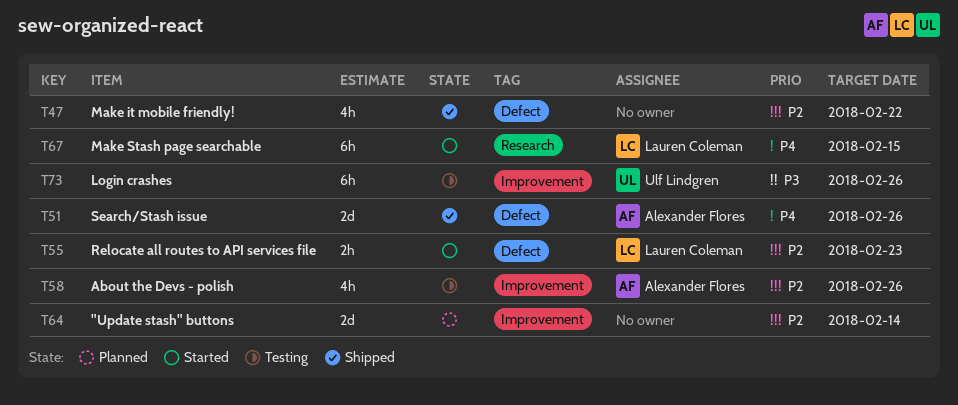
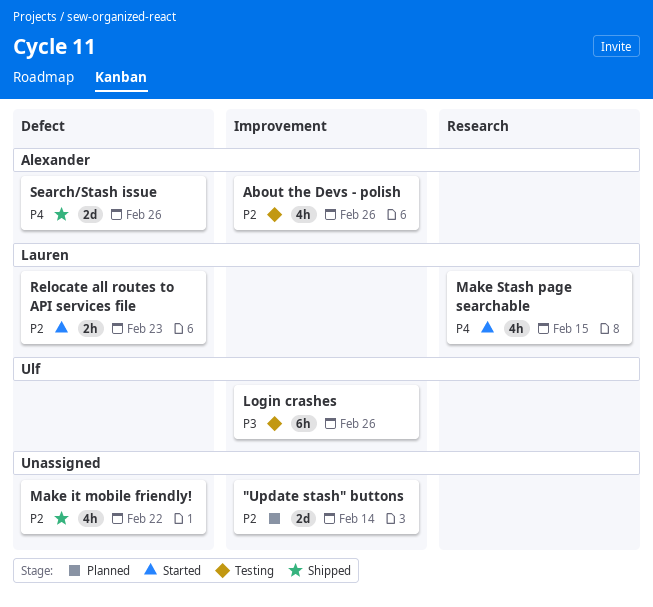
Make Stash page searchable, estimate: 6h -> 4h

